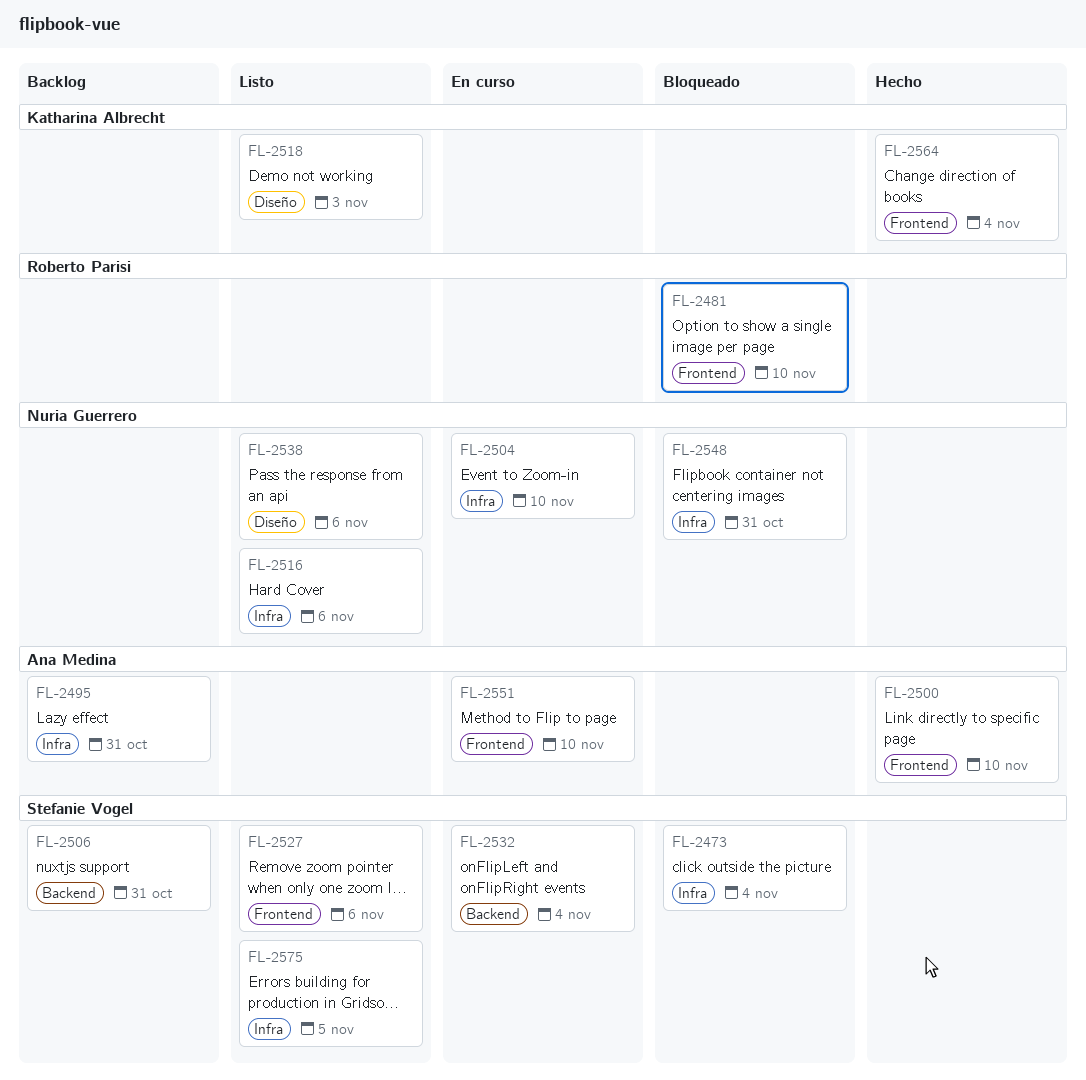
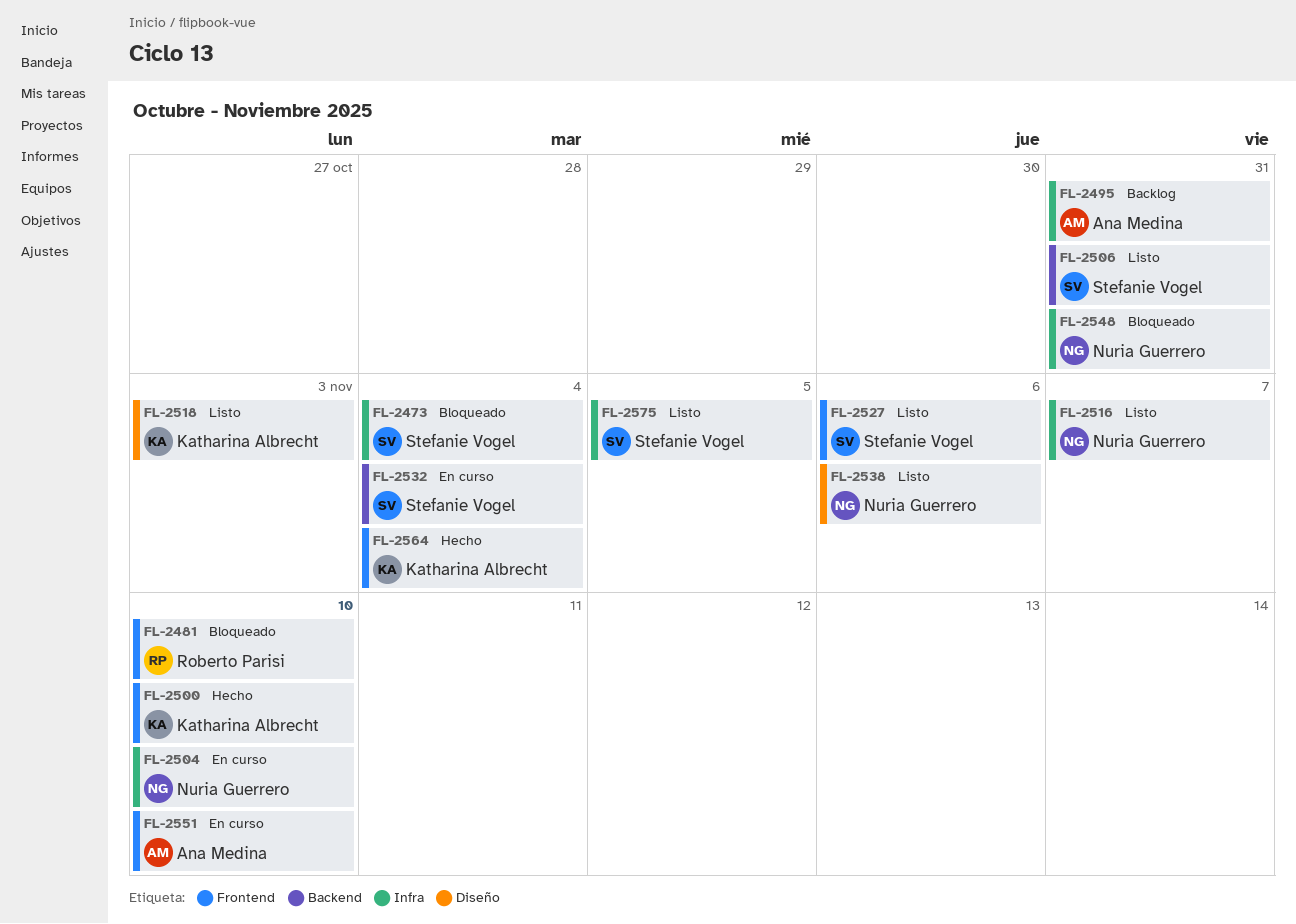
FL-2500, owner: Ana Medina -> Katharina Albrecht
FL-2506, status: Backlog -> Listo
FL-2516, due: Nov 6 -> Nov 7

